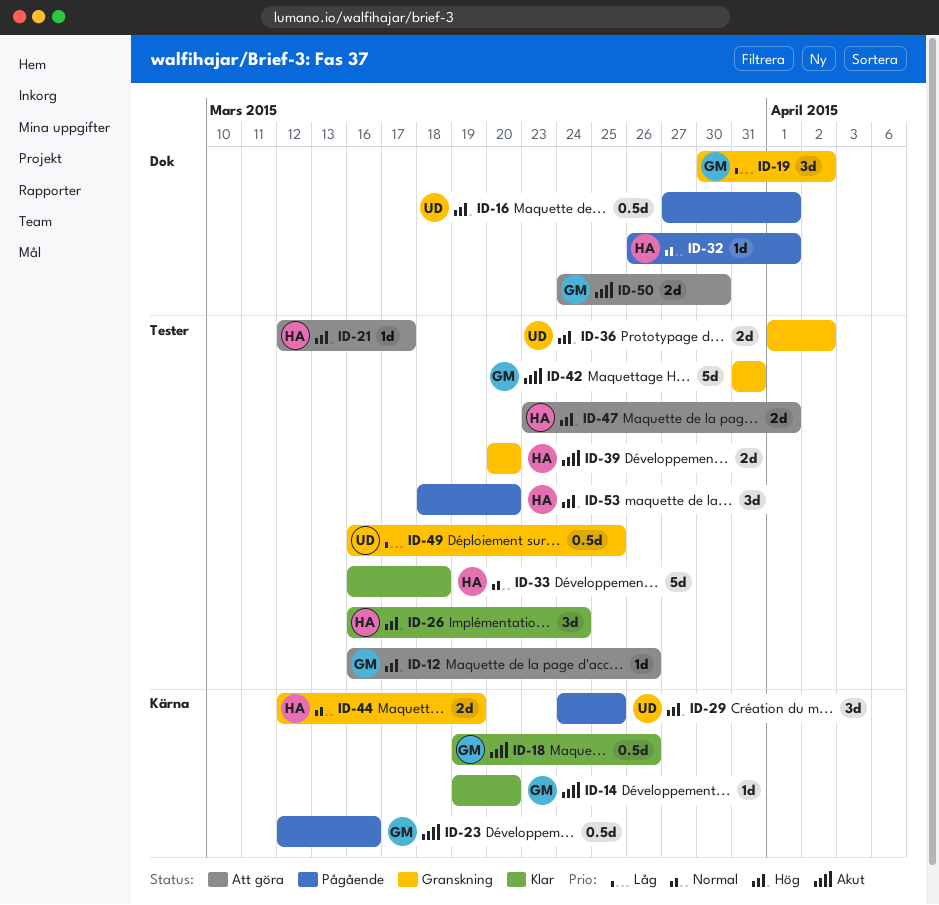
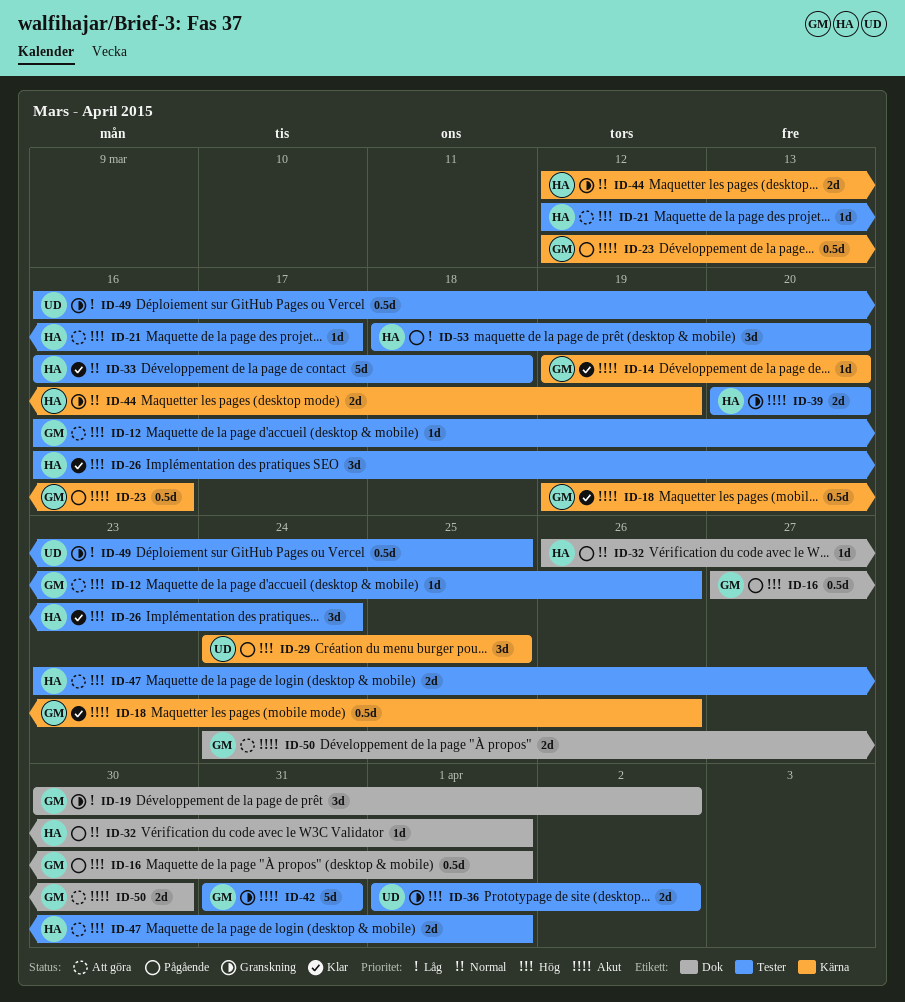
ID-16, owner: UD -> GM
ID-53, priority: Hög -> Låg

